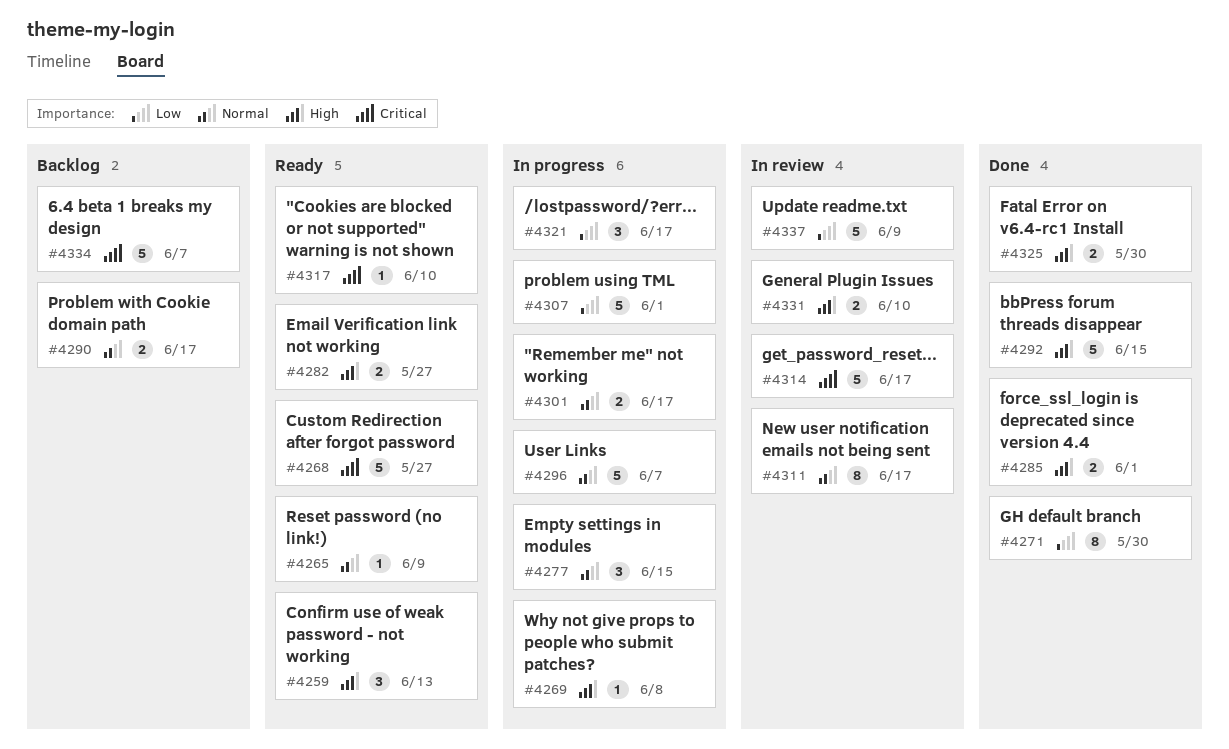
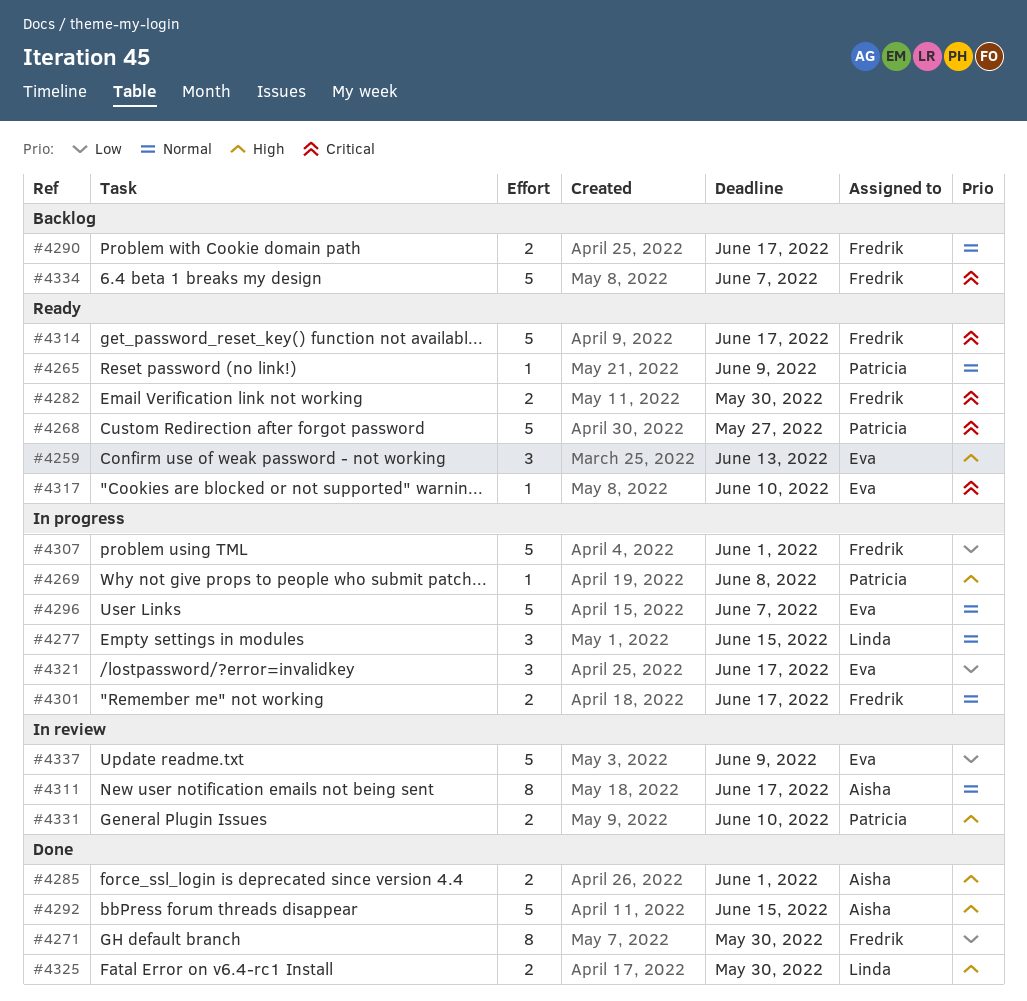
#4282, priority: High -> Critical
#4282, due: May 27 -> May 30
#4314, status: In review -> Ready

